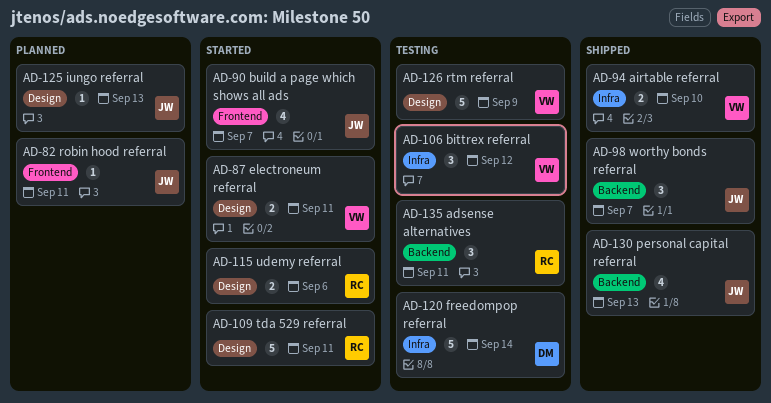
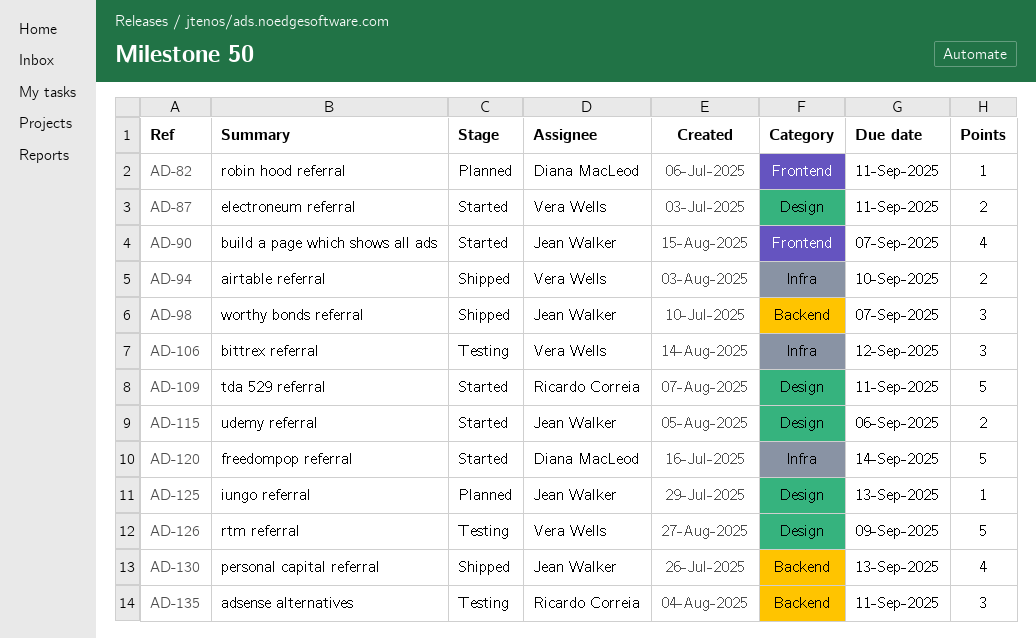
AD-82, owner: Jean Walker -> Diana MacLeod
AD-115, owner: Ricardo Correia -> Jean Walker
AD-120, status: Testing -> Started

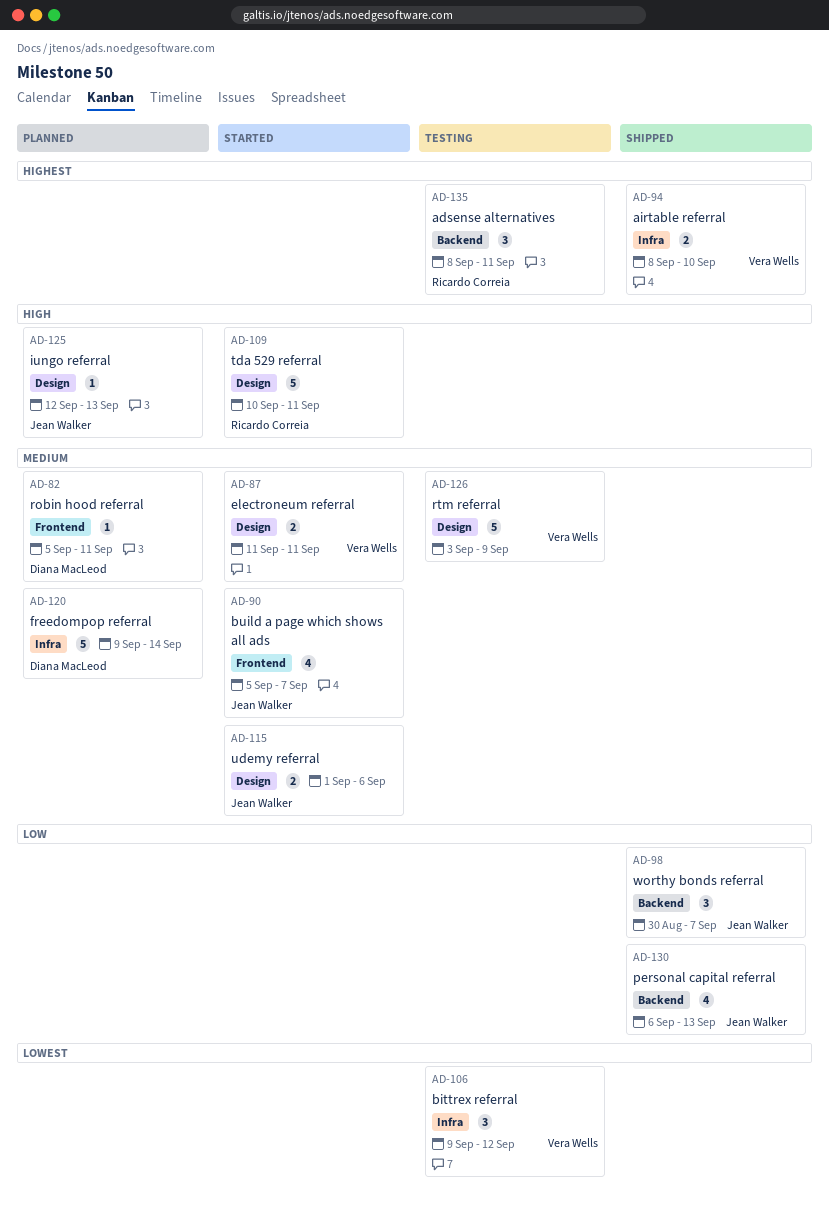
AD-120, status: Started -> Planned

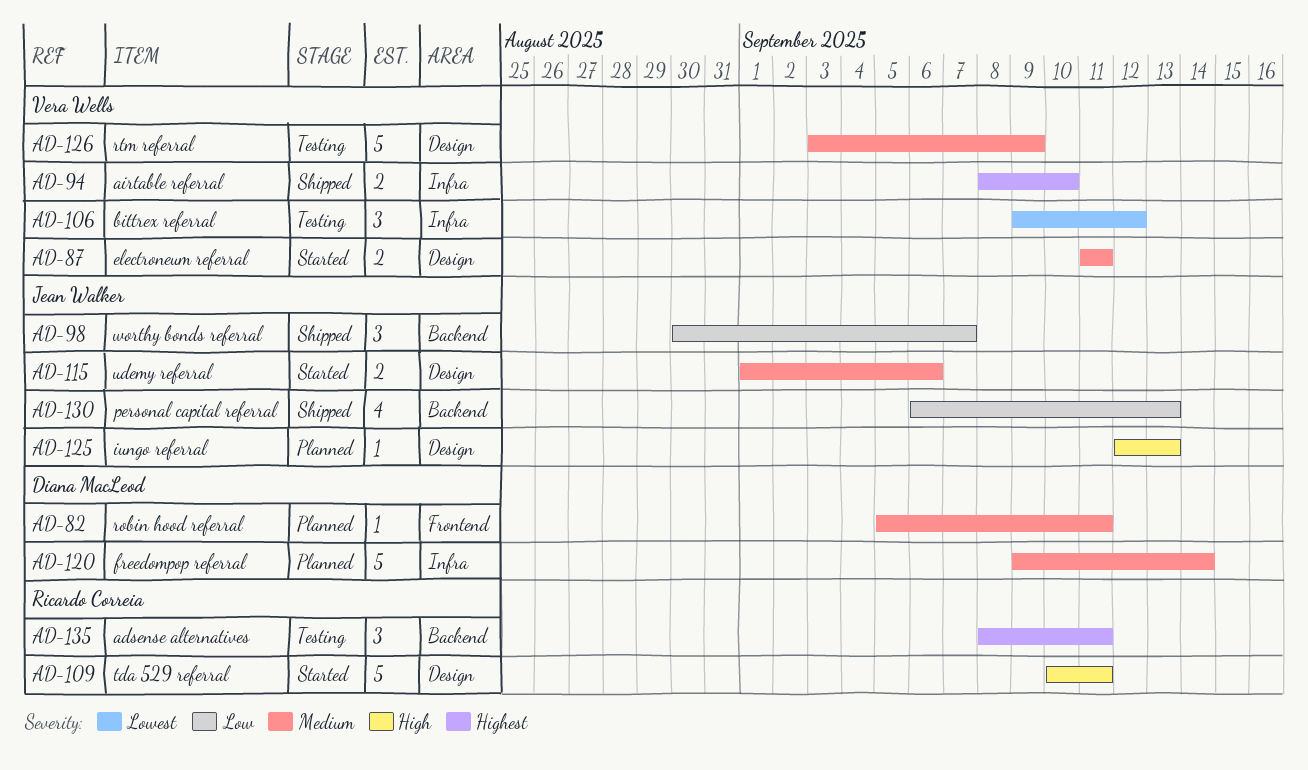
AD-90: present -> none

